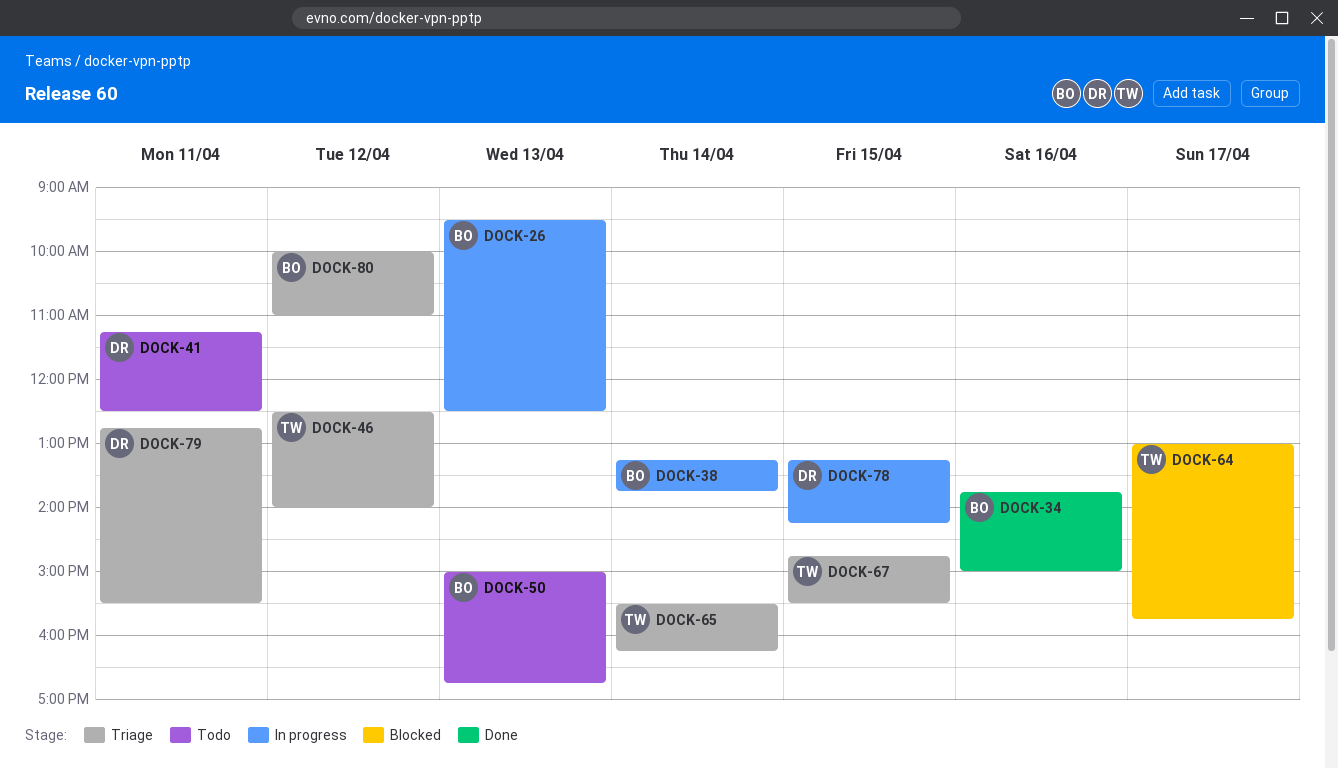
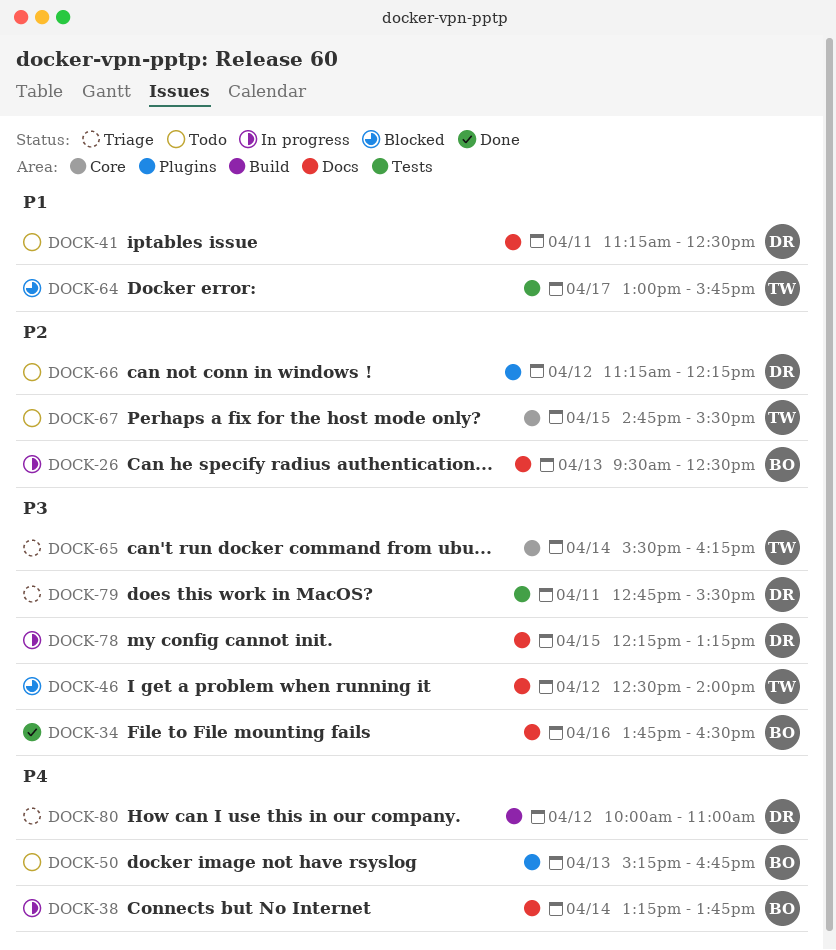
DOCK-34, ends: 15:00 -> 16:30
DOCK-46, status: Triage -> Blocked
DOCK-50, begins: 15:00 -> 15:15
DOCK-66: none -> present
DOCK-67, status: Triage -> Todo
DOCK-78, begins: 13:15 -> 12:15
DOCK-78, ends: 14:15 -> 13:15
DOCK-80, owner: BO -> DR

